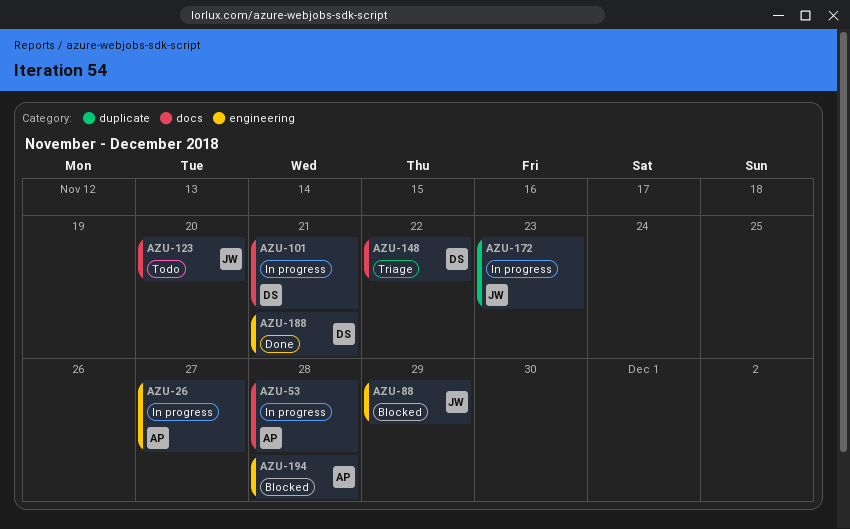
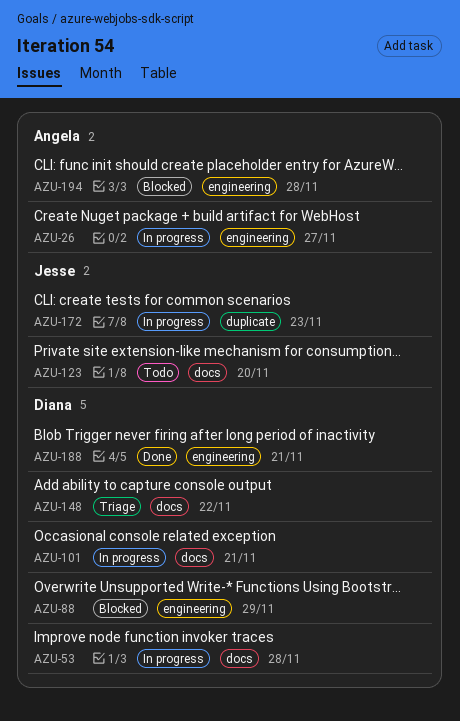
AZU-53, owner: Angela -> Diana
AZU-88, owner: Jesse -> Diana

